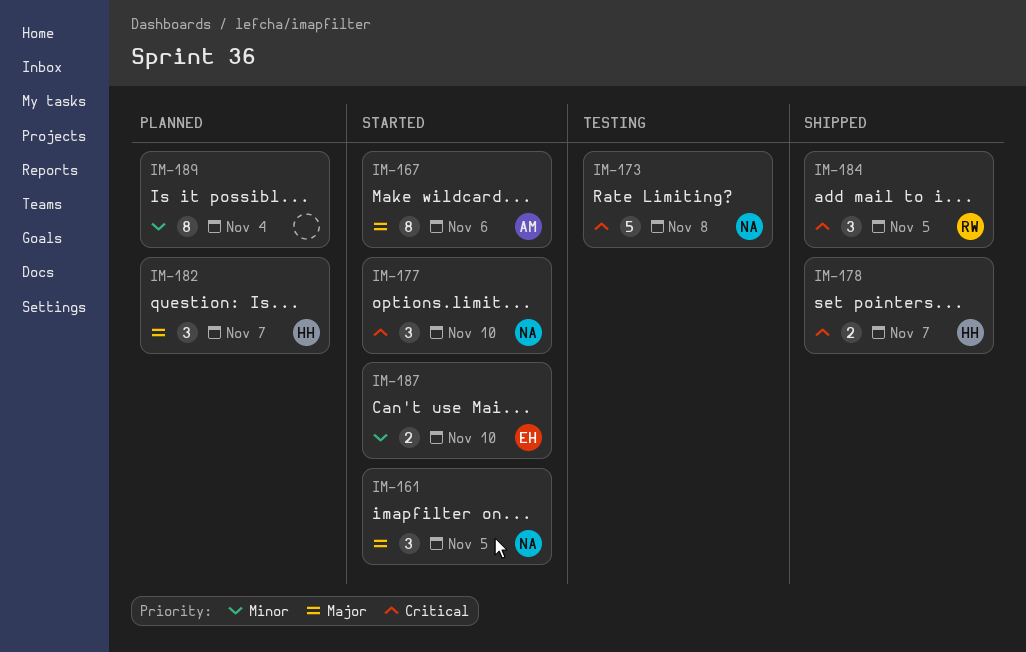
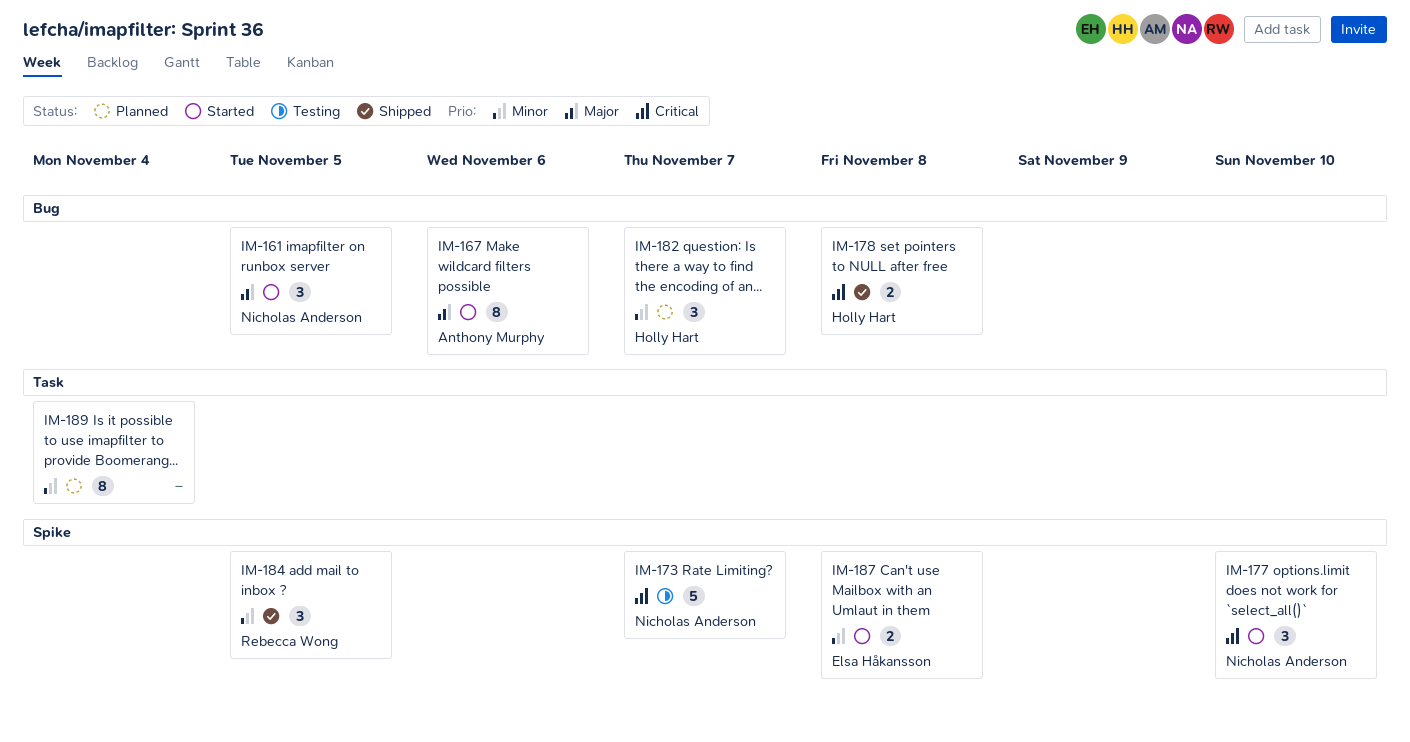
IM-173, due: Nov 8 -> Nov 7
IM-178, due: Nov 7 -> Nov 8
IM-182, priority: Major -> Minor
IM-184, priority: Critical -> Minor
IM-187, due: Nov 10 -> Nov 8

